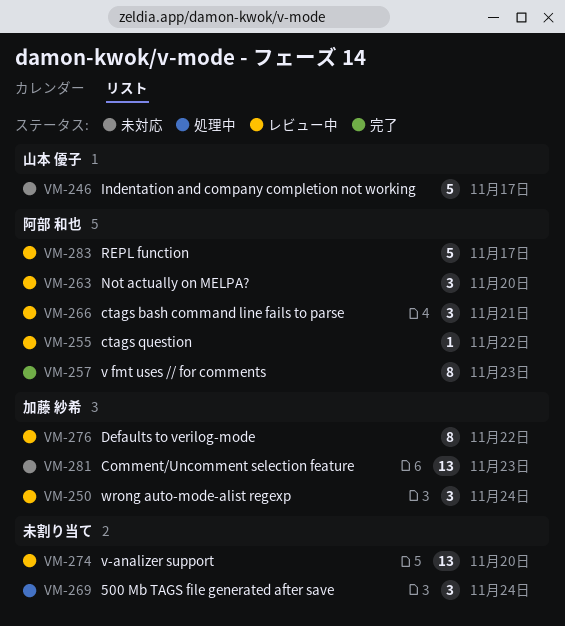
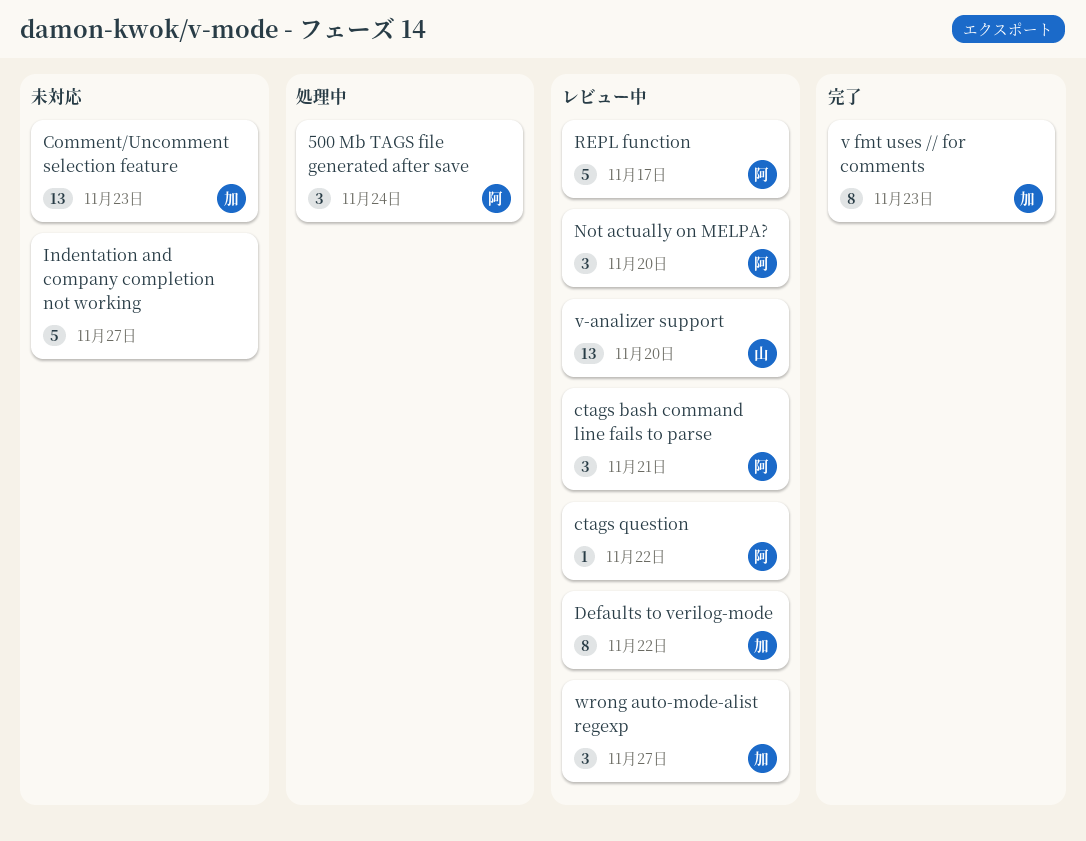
500 Mb TAGS file generated after save, owner: none -> 阿部 和也
Indentation and company completion not working, owner: 山本 優子 -> none
Indentation and company completion not working, due: Nov 17 -> Nov 27
v fmt uses // for comments, owner: 阿部 和也 -> 加藤 紗希
v-analizer support, owner: none -> 山本 優子
wrong auto-mode-alist regexp, due: Nov 24 -> Nov 27

